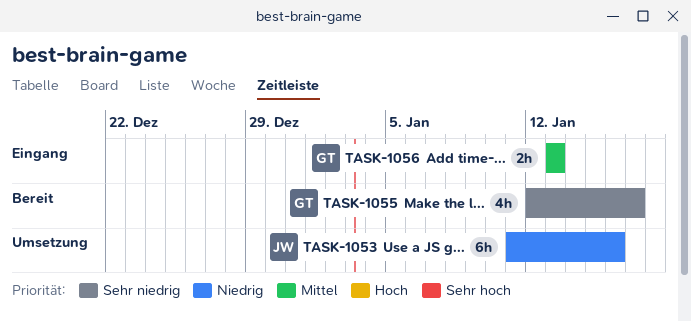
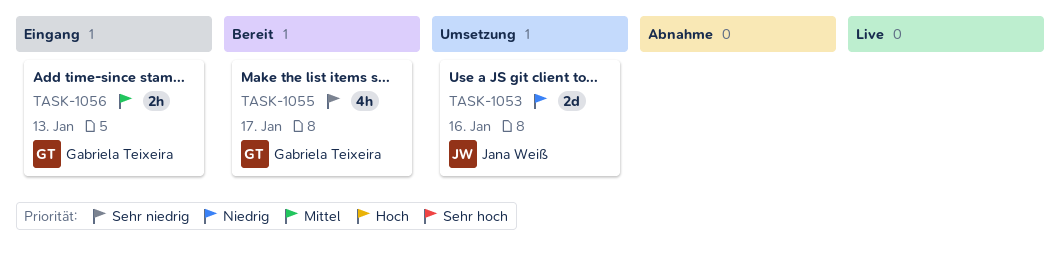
TASK-1053, estimate: 6h -> 2d

